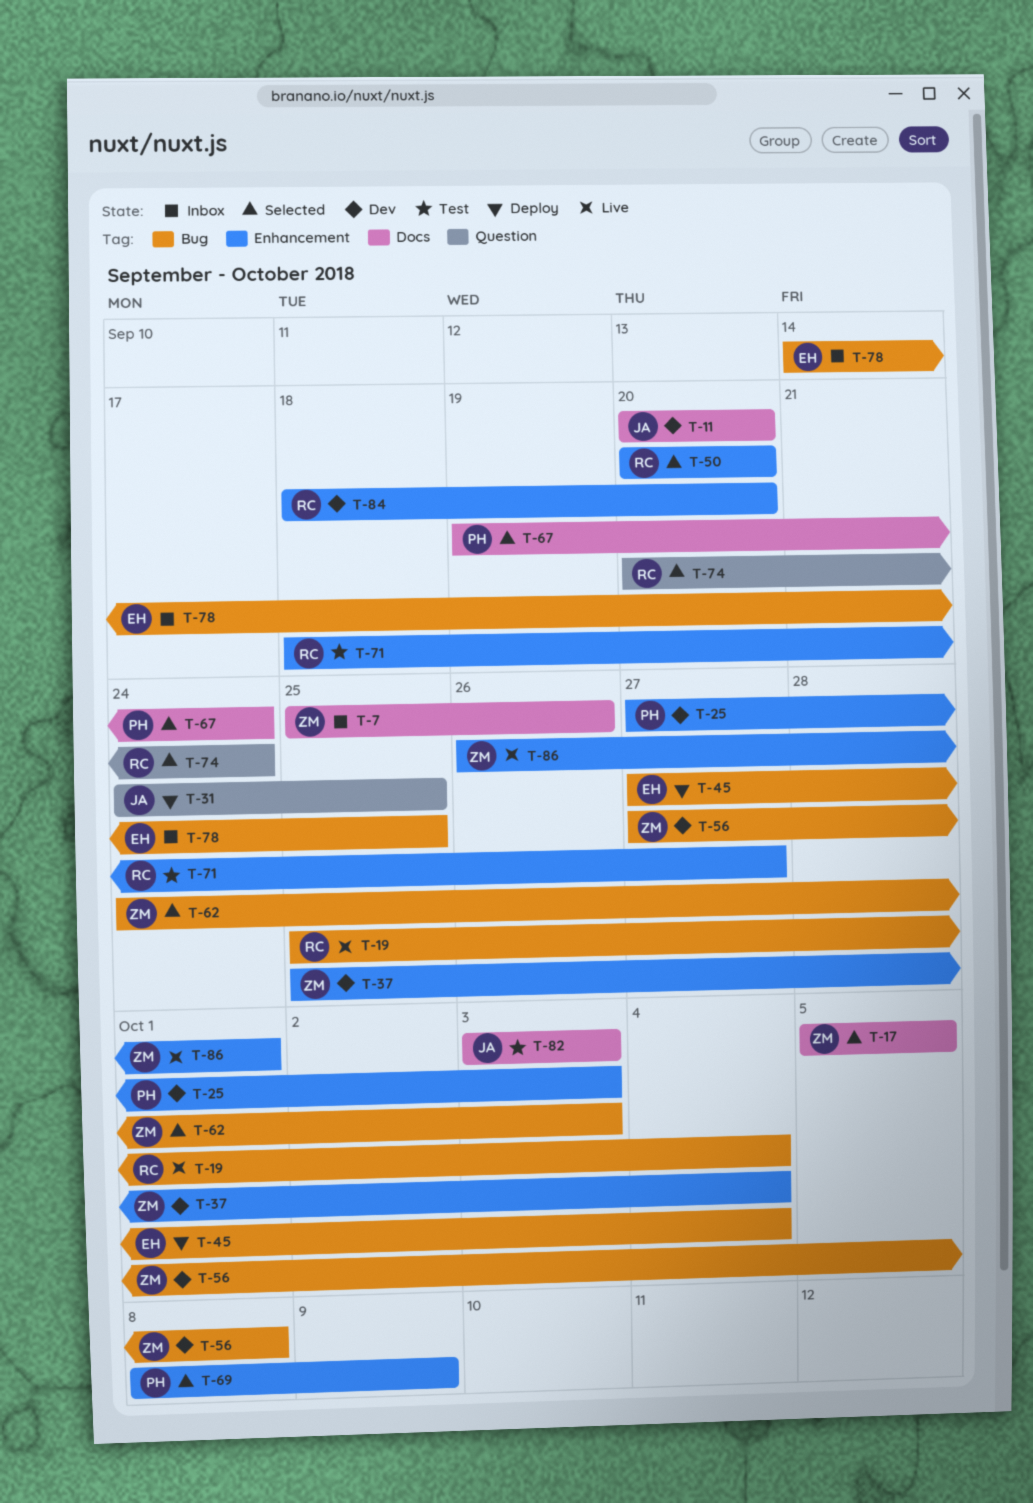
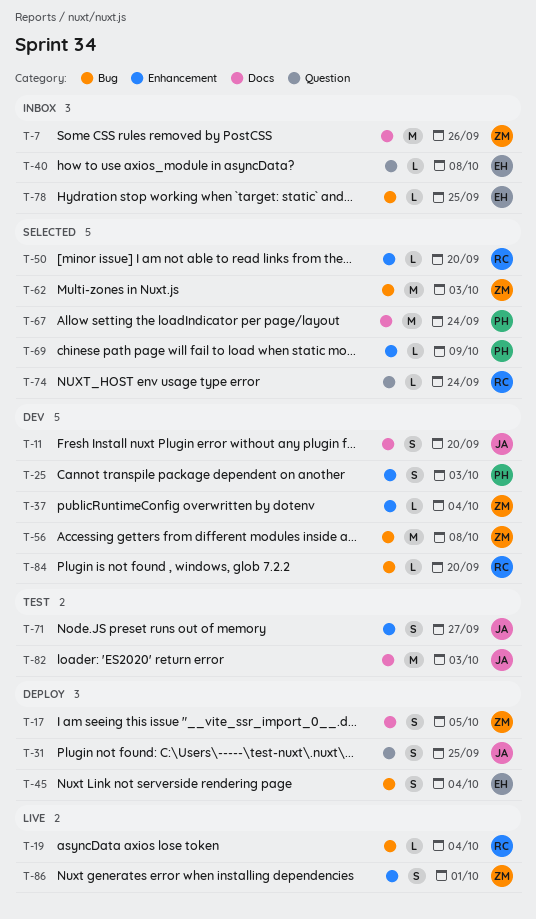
T-17, status: Selected -> Deploy
T-40: none -> present
T-71, owner: RC -> JA
T-84, label: Enhancement -> Bug

